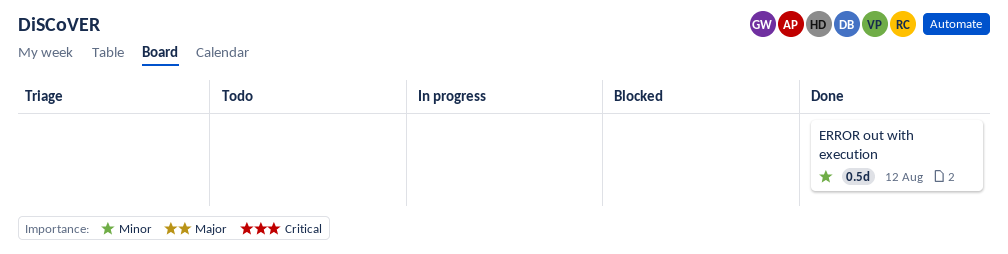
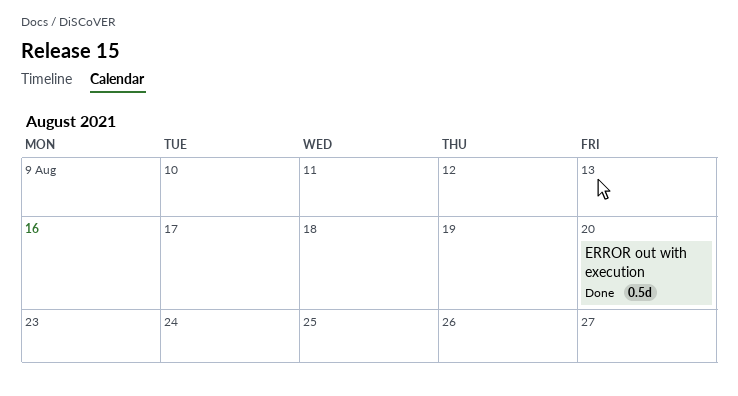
ERROR out with execution, due: Aug 12 -> Aug 20

